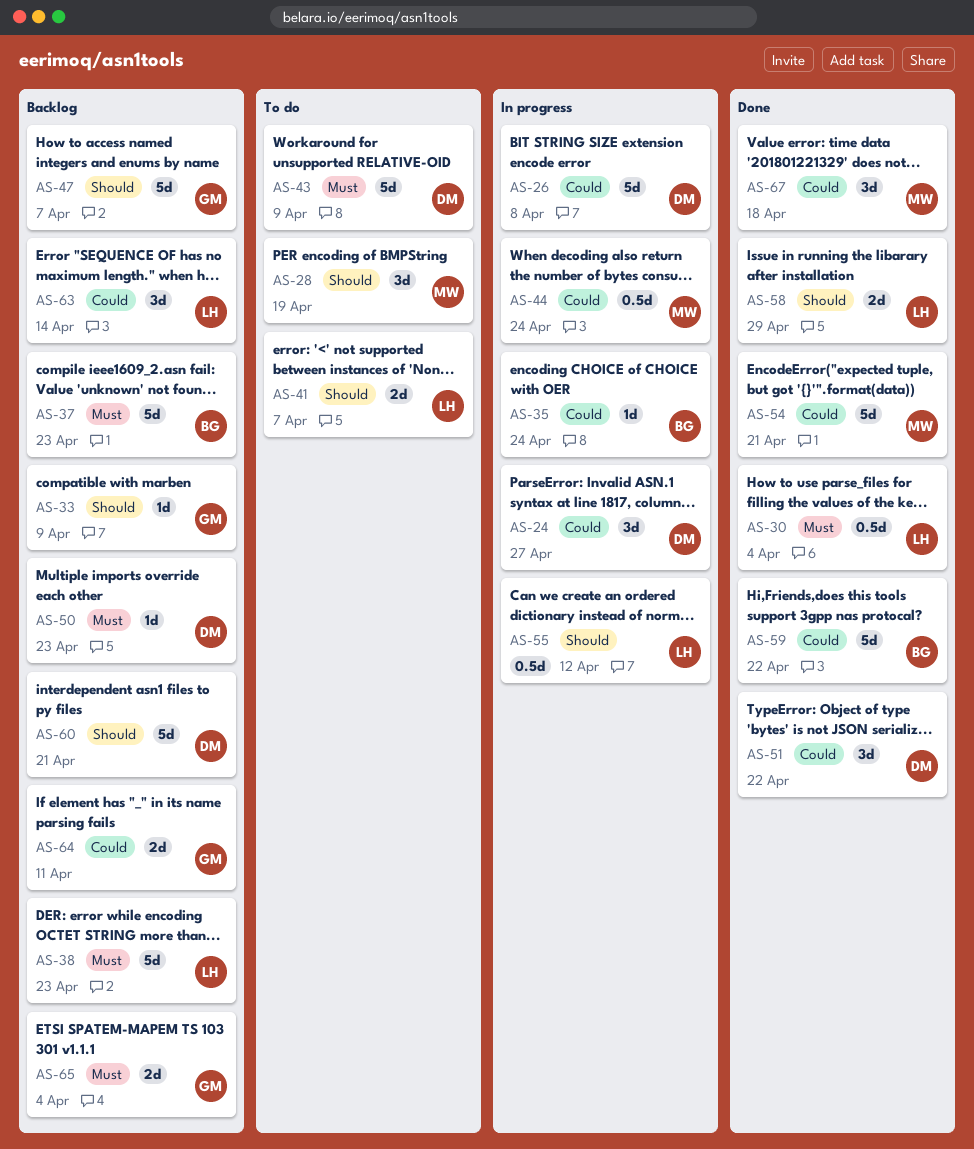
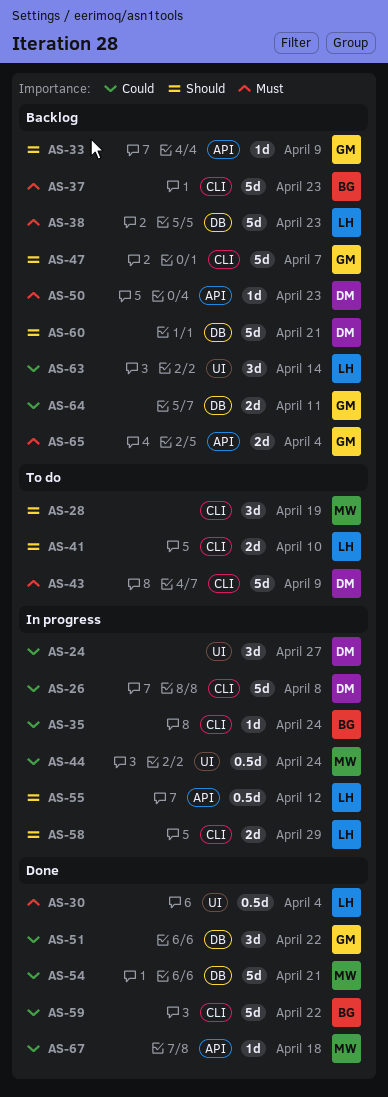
AS-41, due: Apr 7 -> Apr 10
AS-51, owner: DM -> GM
AS-58, status: Done -> In progress
AS-67, estimate: 3d -> 1d

